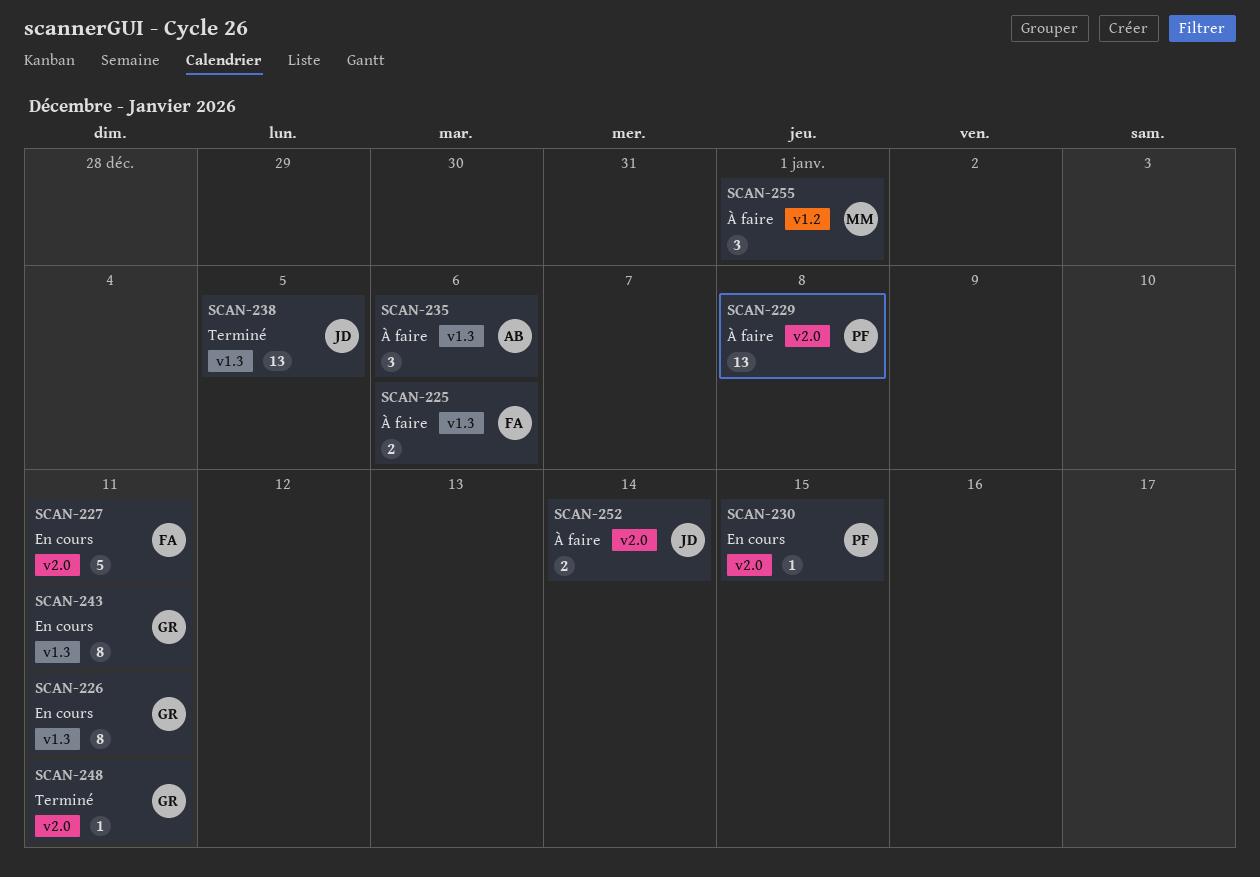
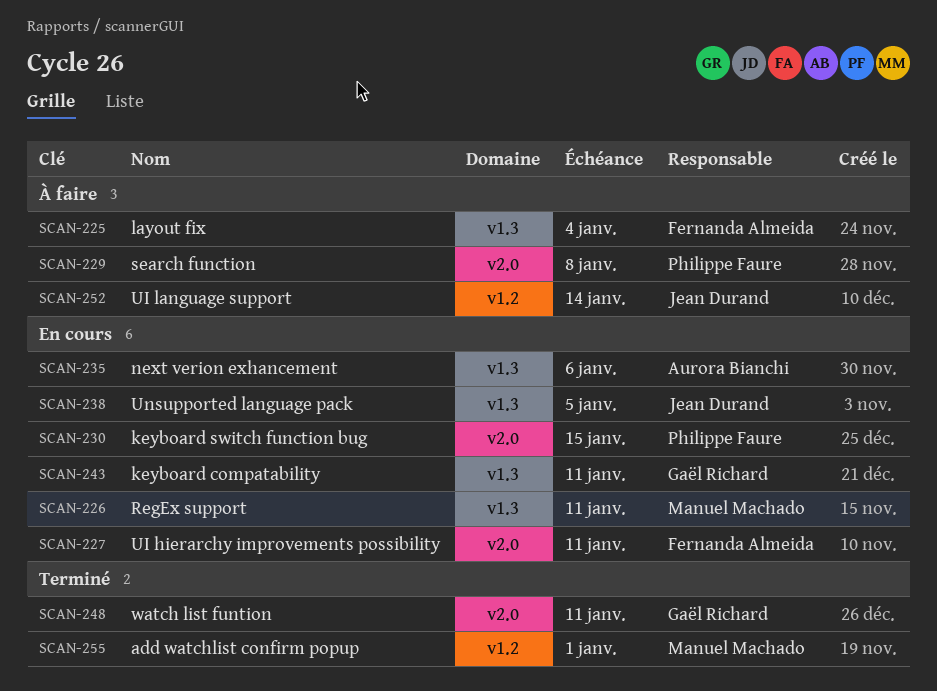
SCAN-225, due: Jan 6 -> Jan 4
SCAN-226, owner: Gaël Richard -> Manuel Machado
SCAN-235, status: À faire -> En cours
SCAN-238, status: Terminé -> En cours
SCAN-252, label: v2.0 -> v1.2
SCAN-255, status: À faire -> Terminé

